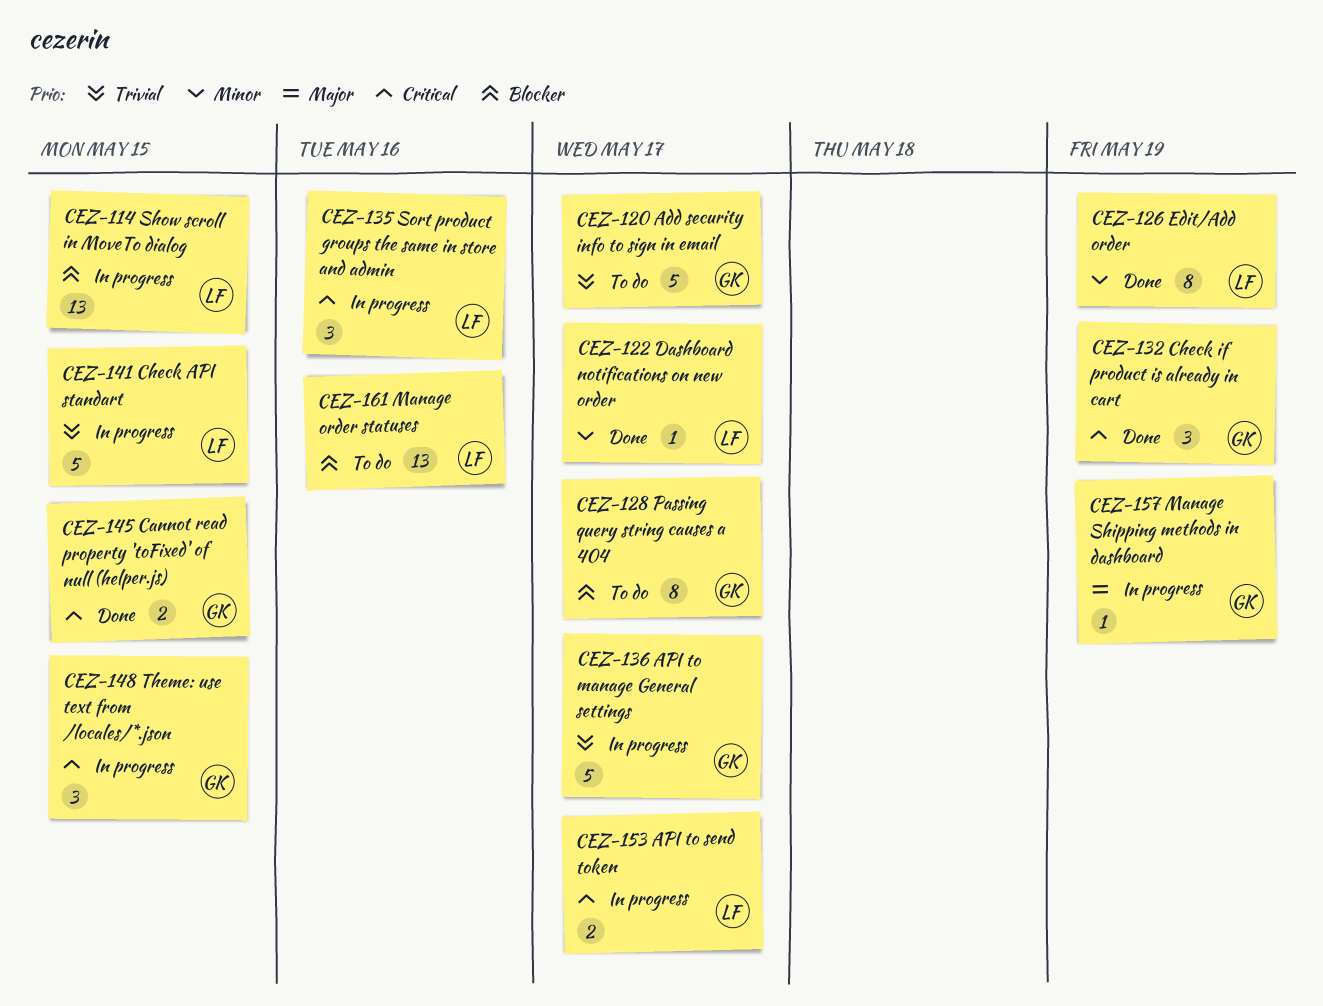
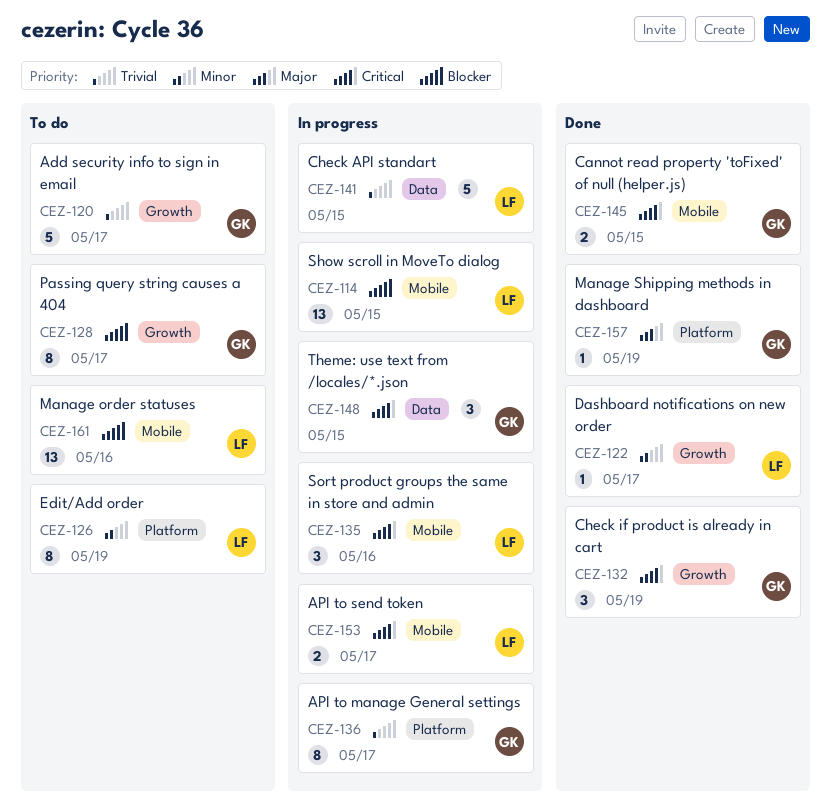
CEZ-126, status: Done -> To do
CEZ-136, estimate: 5 -> 8
CEZ-157, status: In progress -> Done

